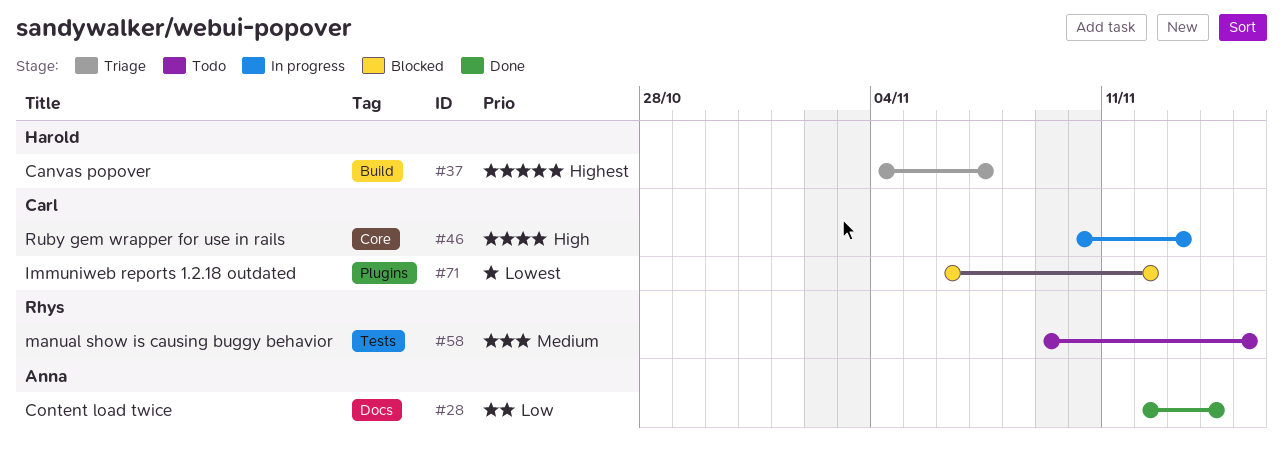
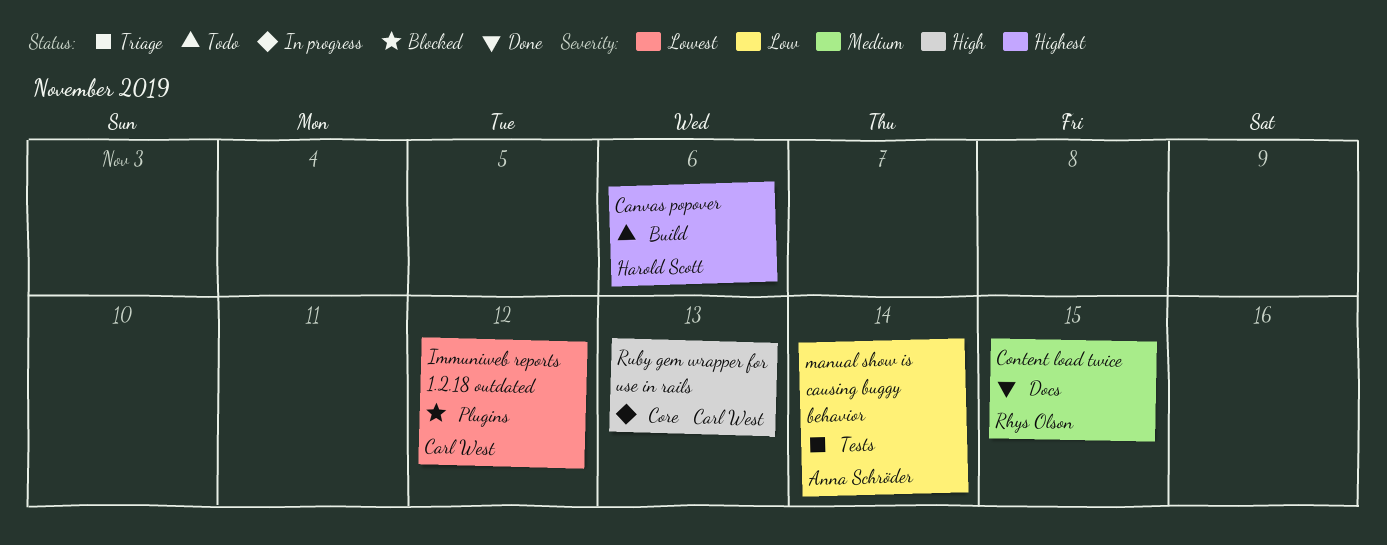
Canvas popover, status: Triage -> Todo
Canvas popover, due: Nov 7 -> Nov 6
Content load twice, owner: Anna Schröder -> Rhys Olson
Content load twice, priority: Low -> Medium
Content load twice, due: Nov 14 -> Nov 15
manual show is causing buggy behavior, status: Todo -> Triage
manual show is causing buggy behavior, owner: Rhys Olson -> Anna Schröder
manual show is causing buggy behavior, priority: Medium -> Low
manual show is causing buggy behavior, due: Nov 15 -> Nov 14

